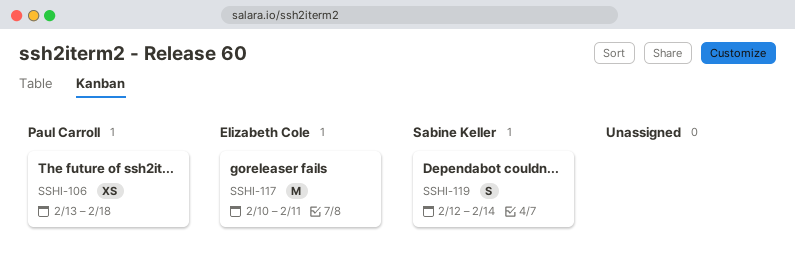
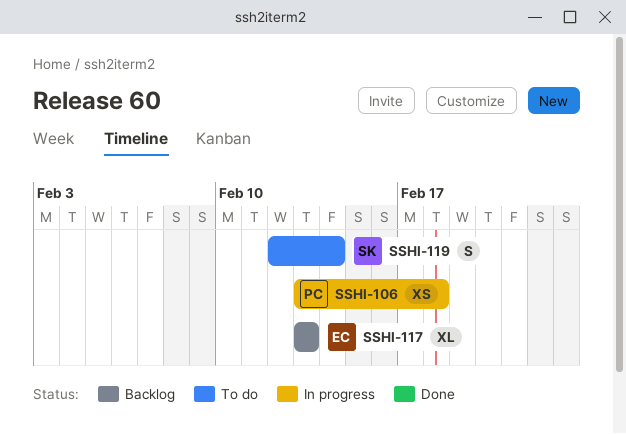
SSHI-117, estimate: M -> XL
SSHI-117, start: Feb 10 -> Feb 13
SSHI-117, due: Feb 11 -> Feb 13

